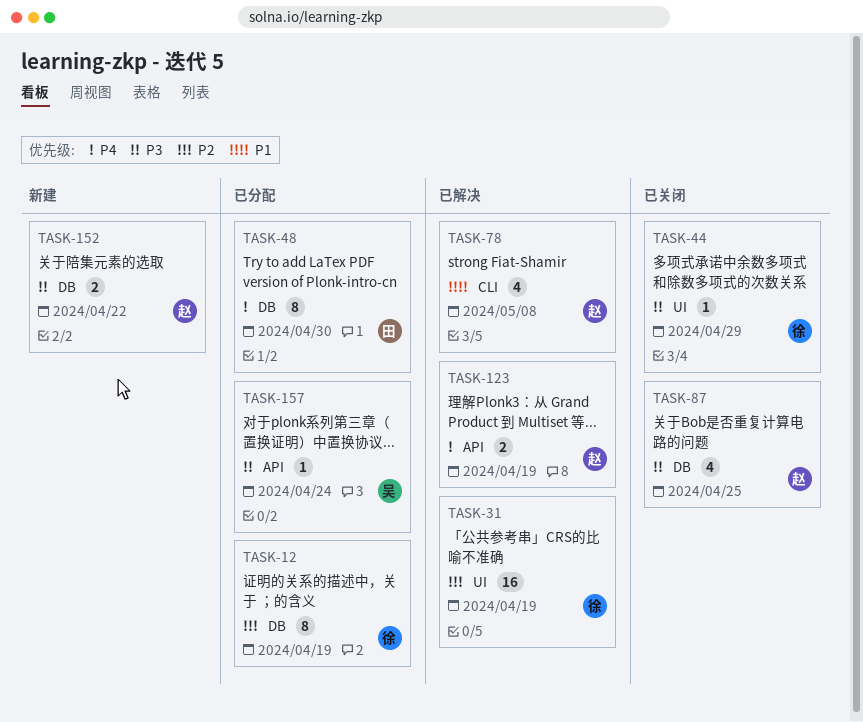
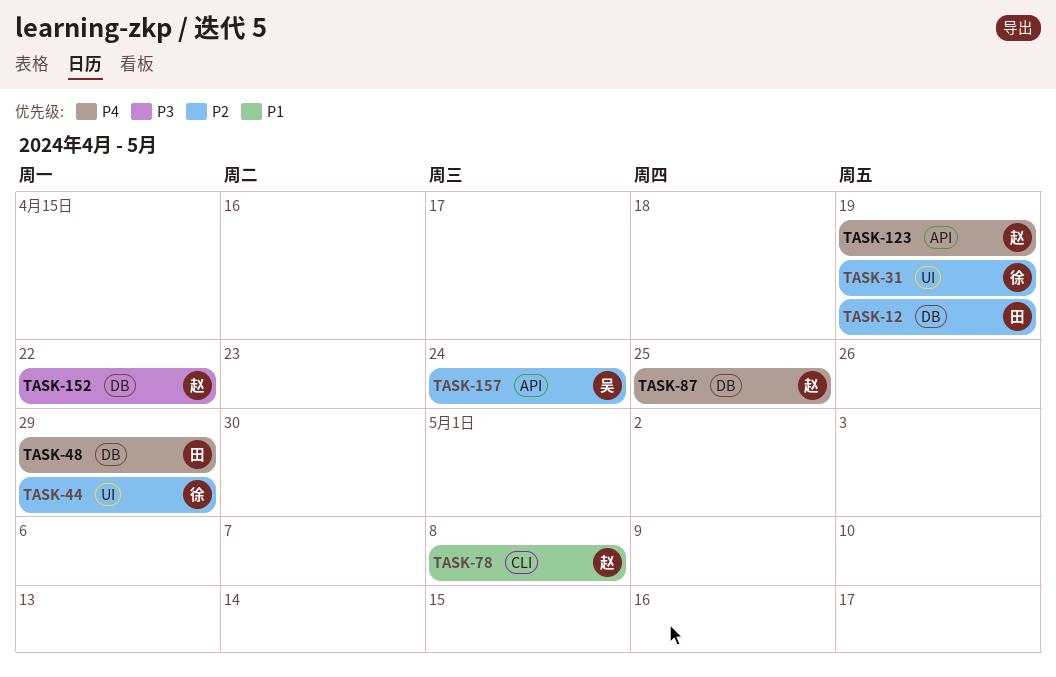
TASK-12, owner: 徐 -> 田
TASK-44, priority: P3 -> P2
TASK-48, due: Apr 30 -> Apr 29
TASK-87, priority: P3 -> P4
TASK-157, priority: P3 -> P2

